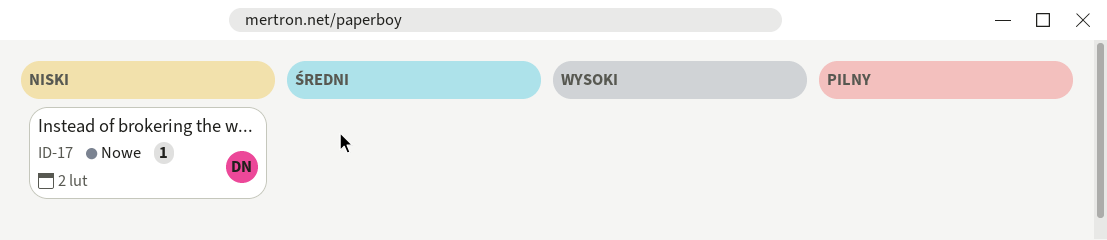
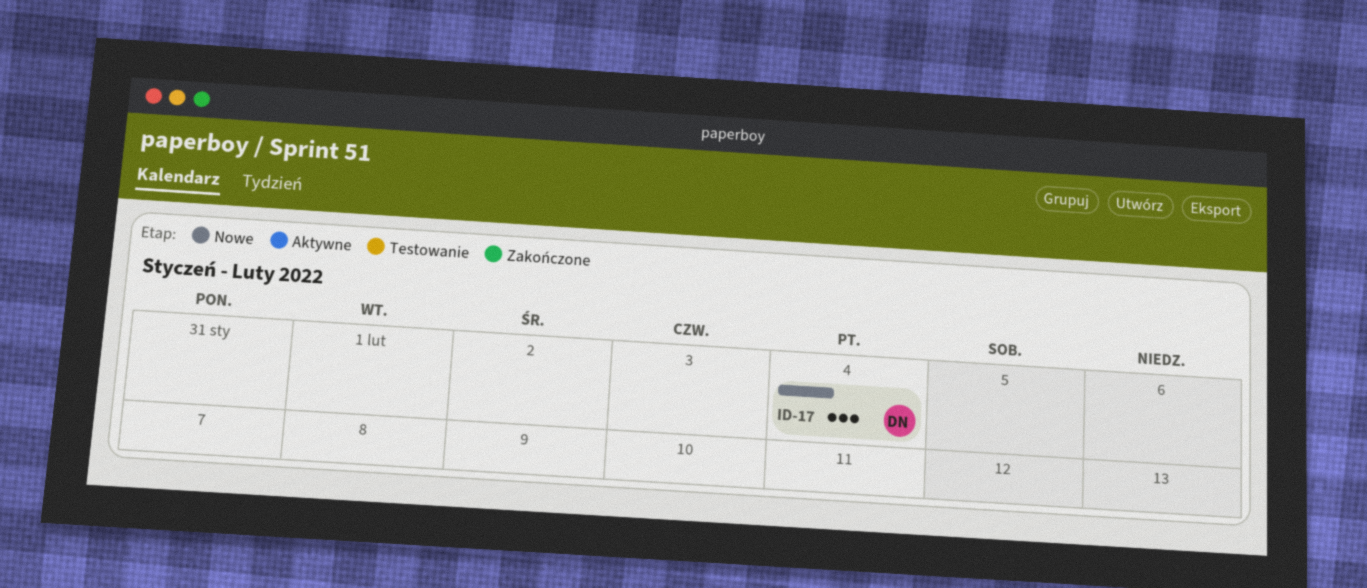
ID-17, estimate: 1 -> 3
ID-17, due: Feb 2 -> Feb 4

